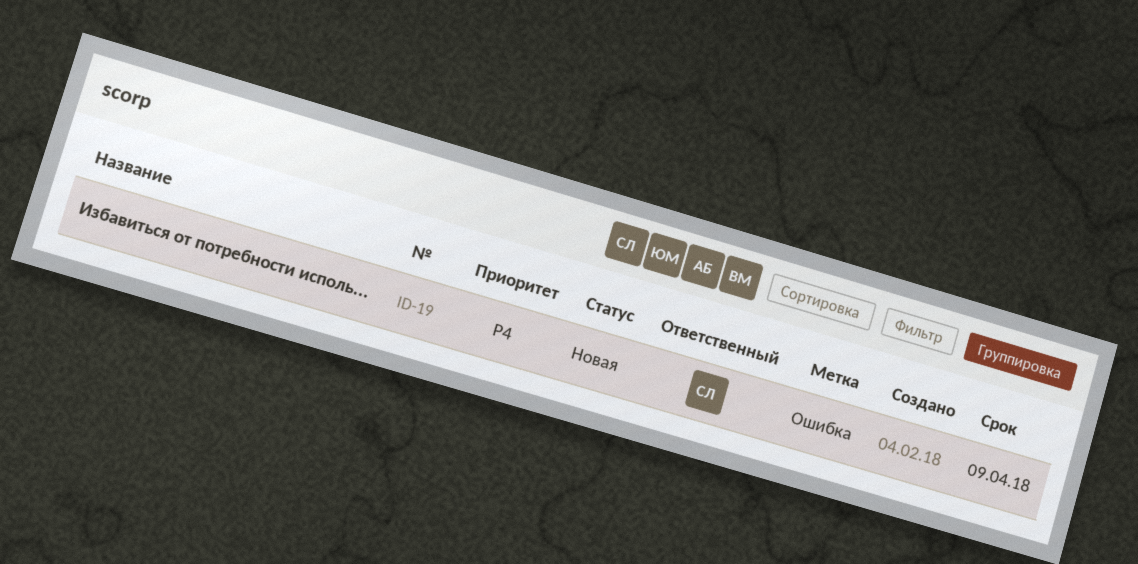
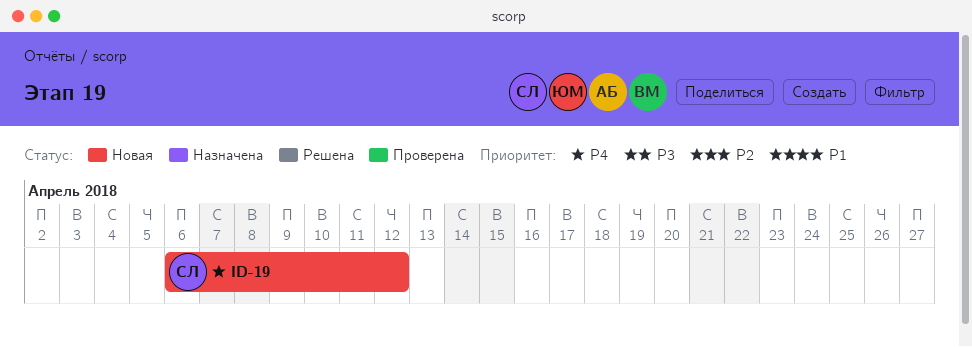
ID-19, due: Apr 9 -> Apr 12

